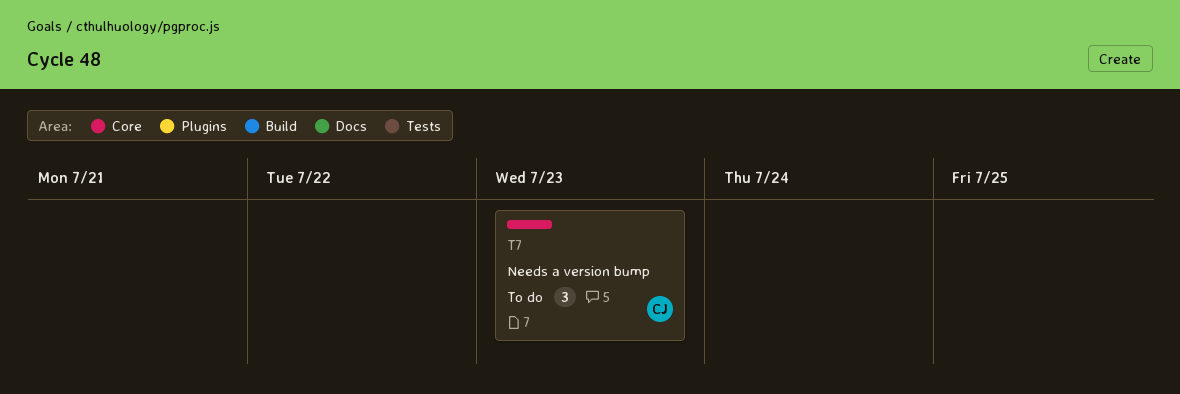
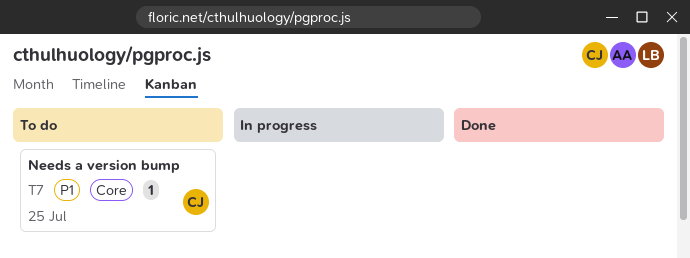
T7, estimate: 3 -> 1
T7, due: Jul 23 -> Jul 25

